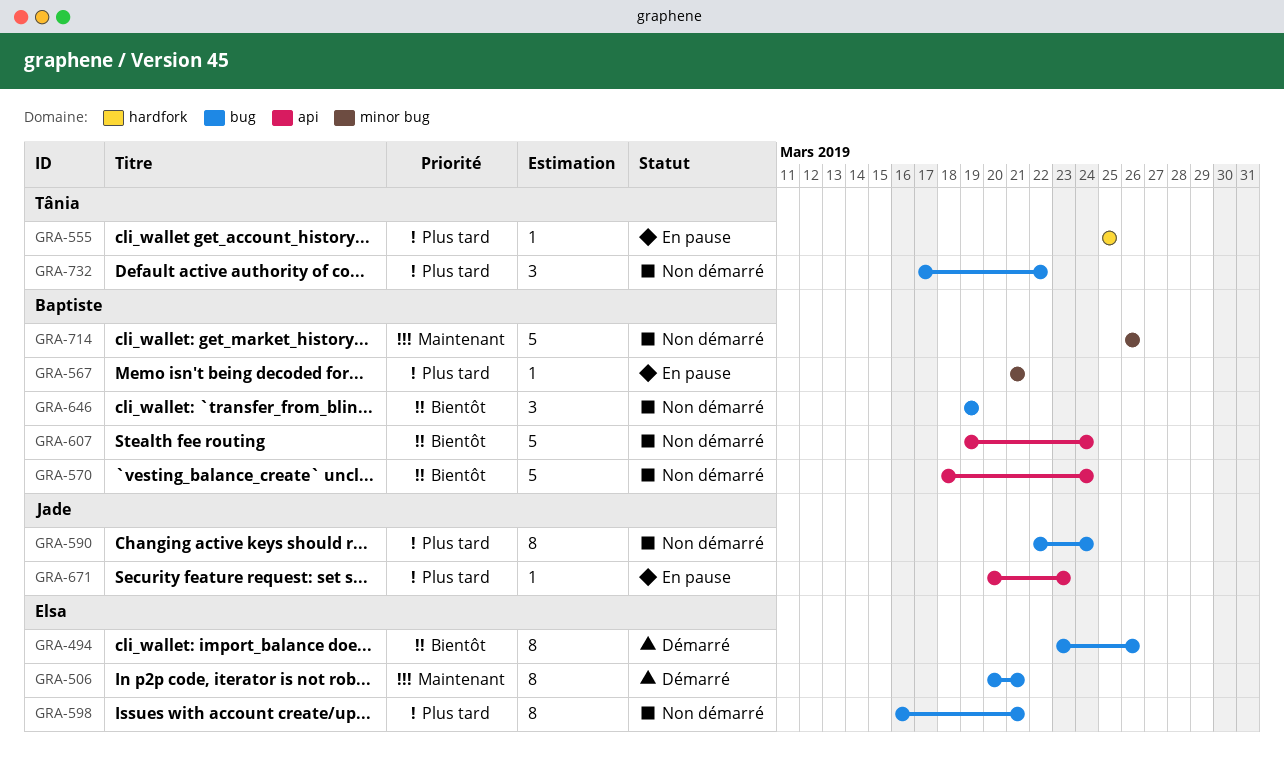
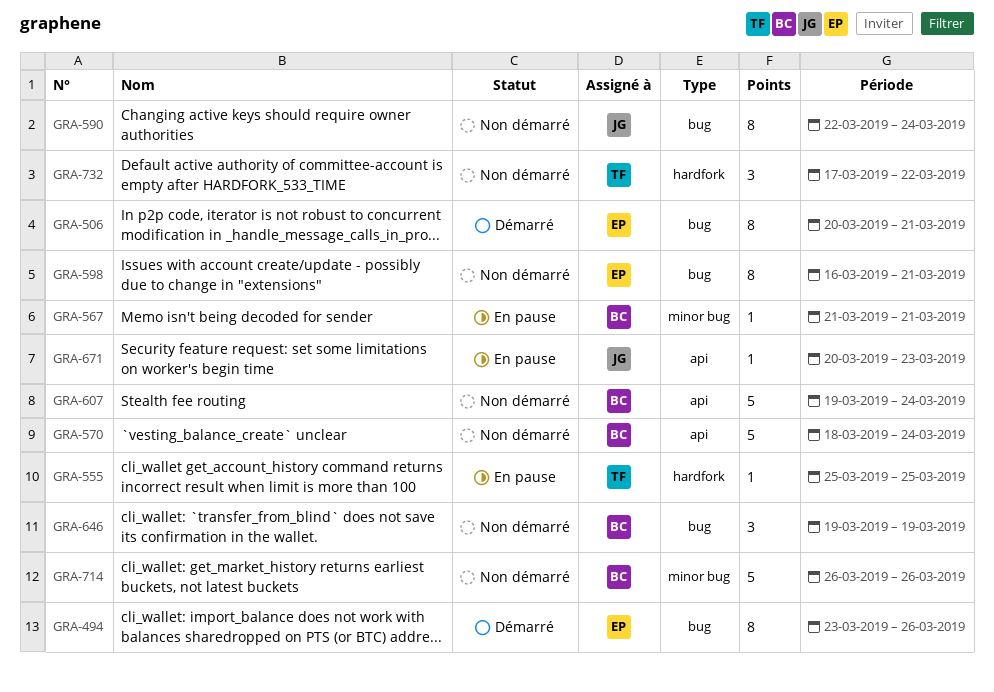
GRA-732, label: bug -> hardfork

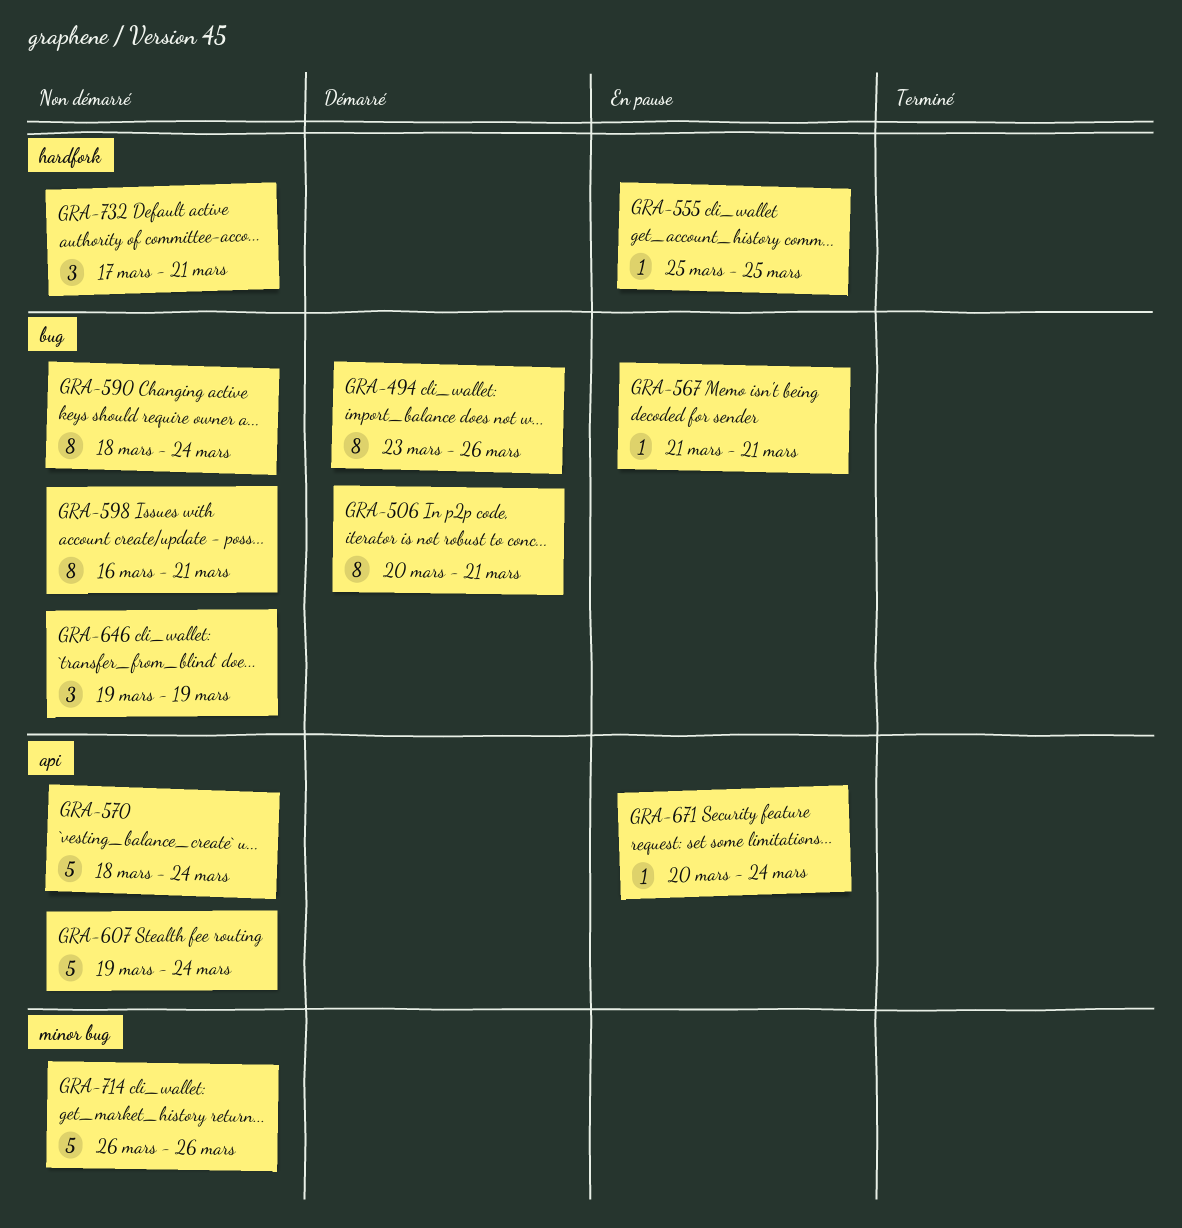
GRA-567, label: minor bug -> bug
GRA-590, start: Mar 22 -> Mar 18
GRA-671, due: Mar 23 -> Mar 24
GRA-732, due: Mar 22 -> Mar 21

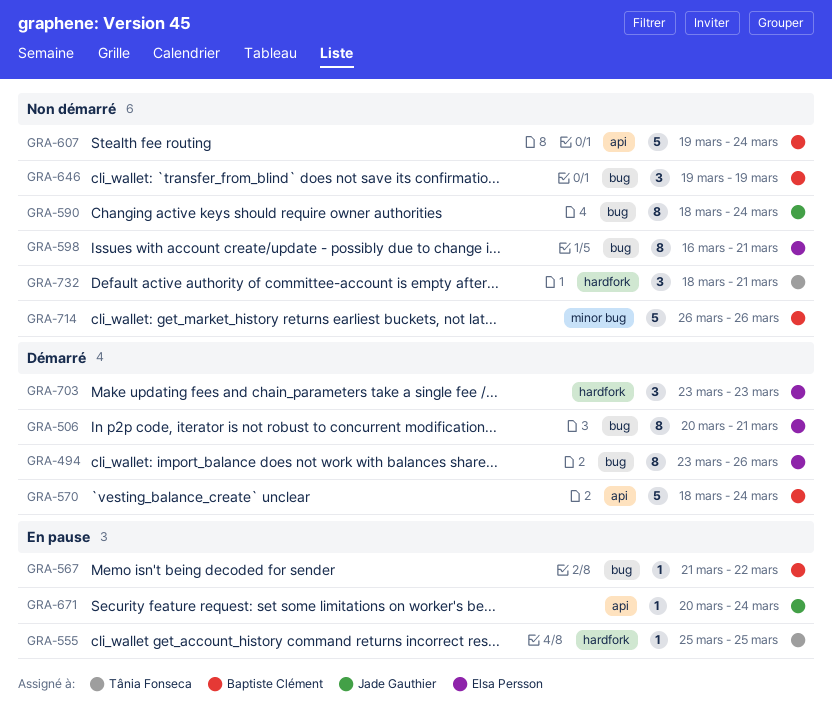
GRA-567, due: Mar 21 -> Mar 22
GRA-570, status: Non démarré -> Démarré
GRA-703: none -> present
GRA-732, start: Mar 17 -> Mar 18

